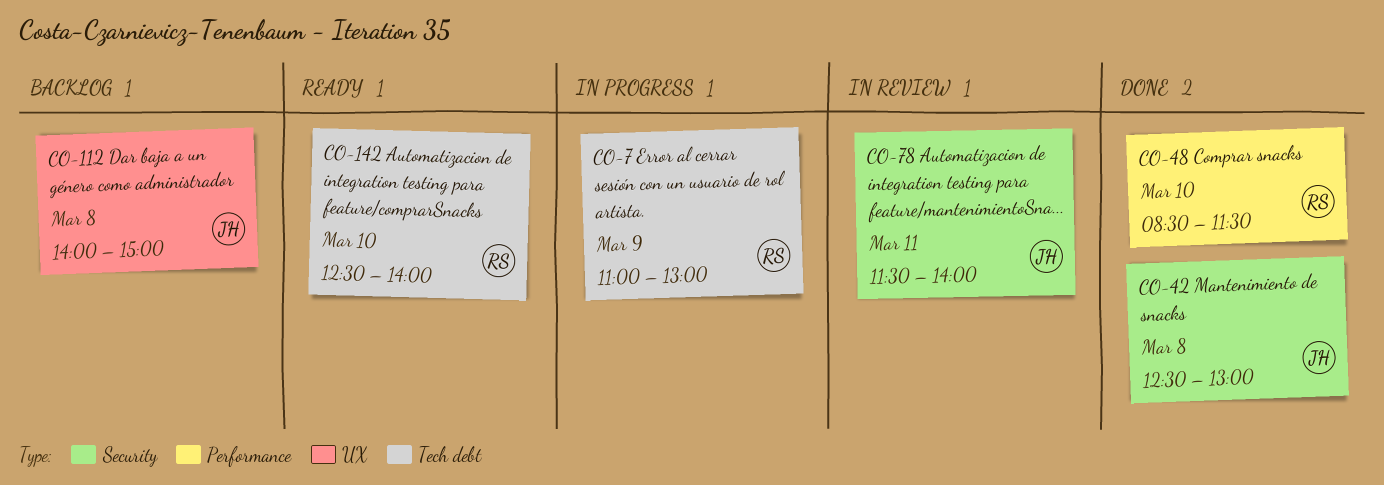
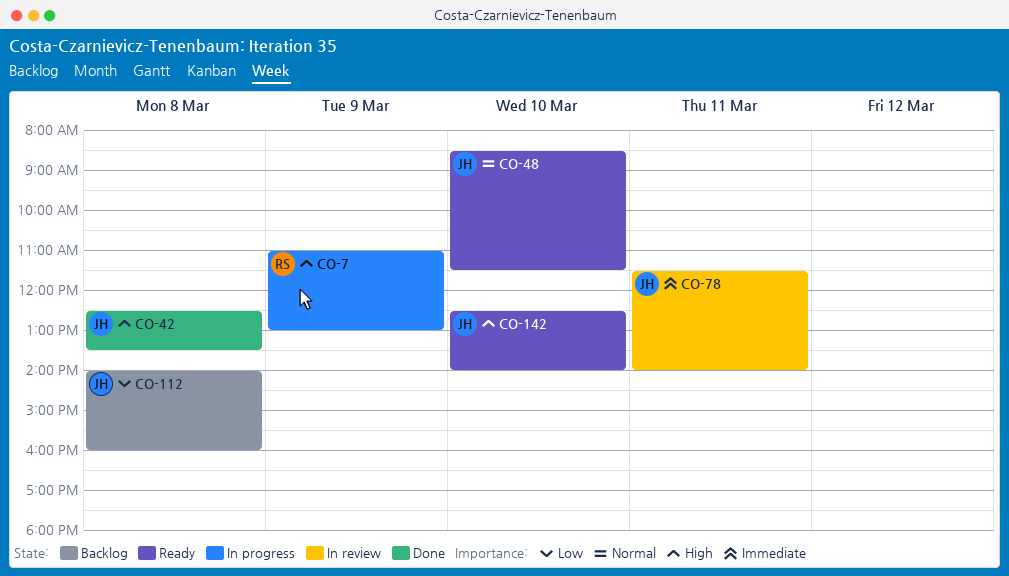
CO-42, ends: 13:00 -> 13:30
CO-48, status: Done -> Ready
CO-48, owner: RS -> JH
CO-112, ends: 15:00 -> 16:00
CO-142, owner: RS -> JH

